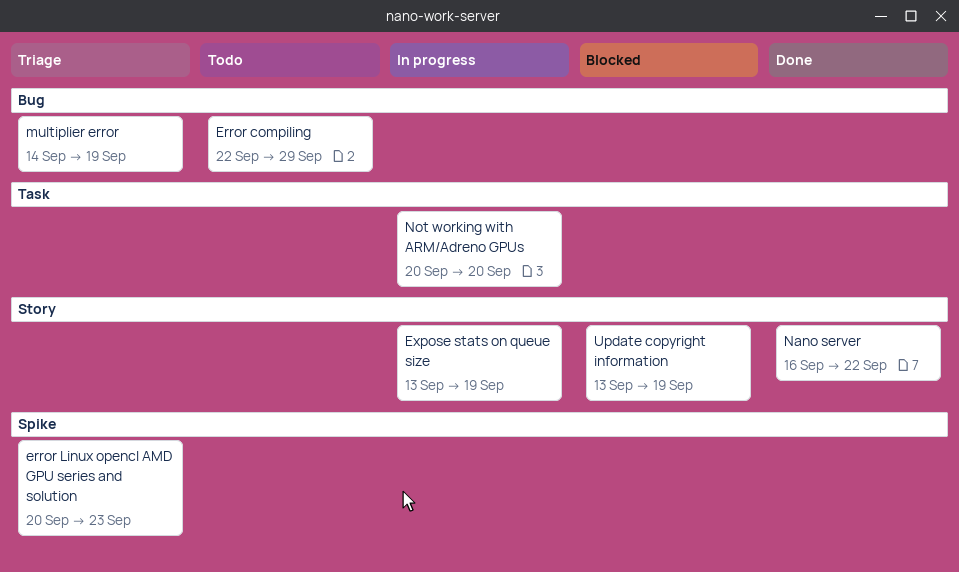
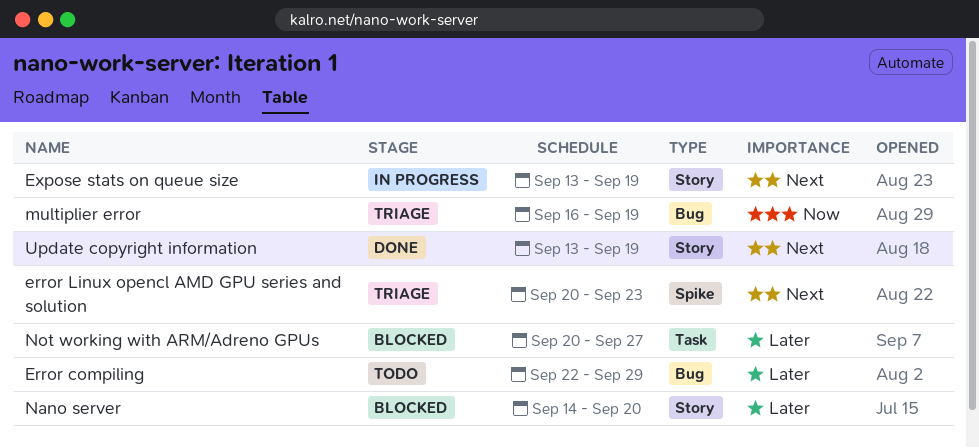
multiplier error, start: Sep 14 -> Sep 16
Nano server, status: Done -> Blocked
Nano server, start: Sep 16 -> Sep 14
Nano server, due: Sep 22 -> Sep 20
Not working with ARM/Adreno GPUs, status: In progress -> Blocked
Not working with ARM/Adreno GPUs, due: Sep 20 -> Sep 27
Update copyright information, status: Blocked -> Done

